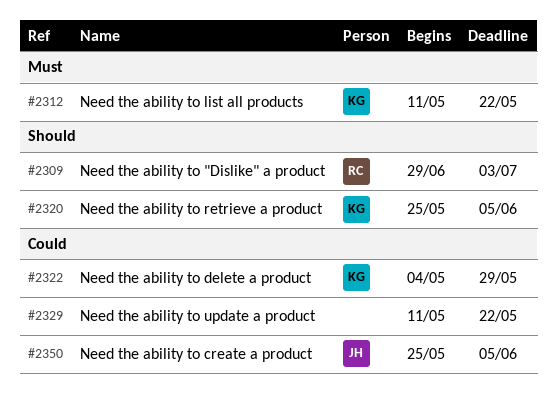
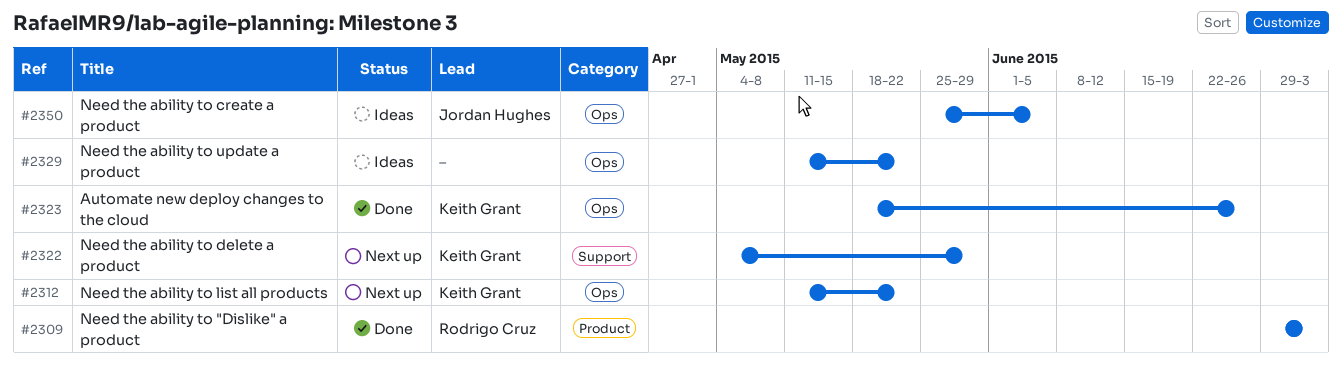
#2320: present -> none
#2323: none -> present

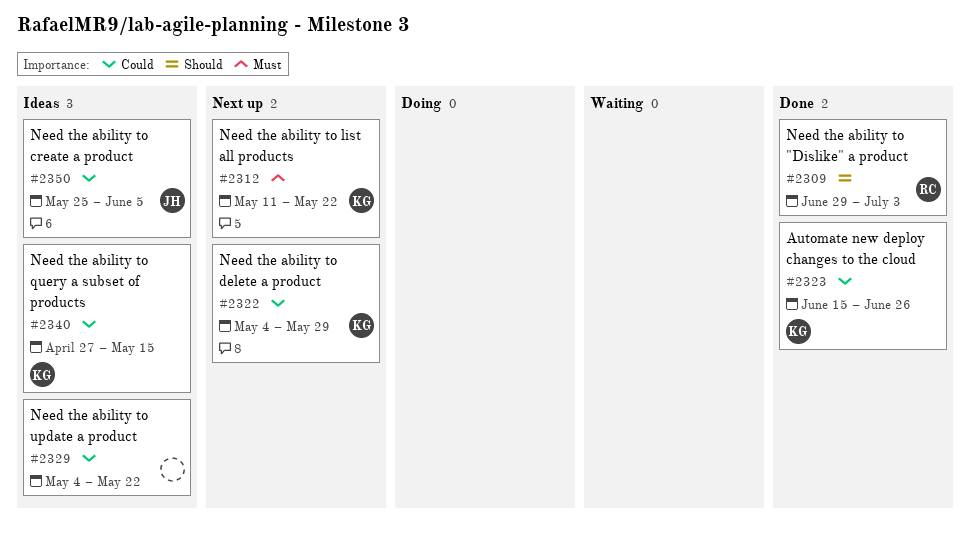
#2323, start: May 18 -> Jun 15
#2329, start: May 11 -> May 4
#2340: none -> present

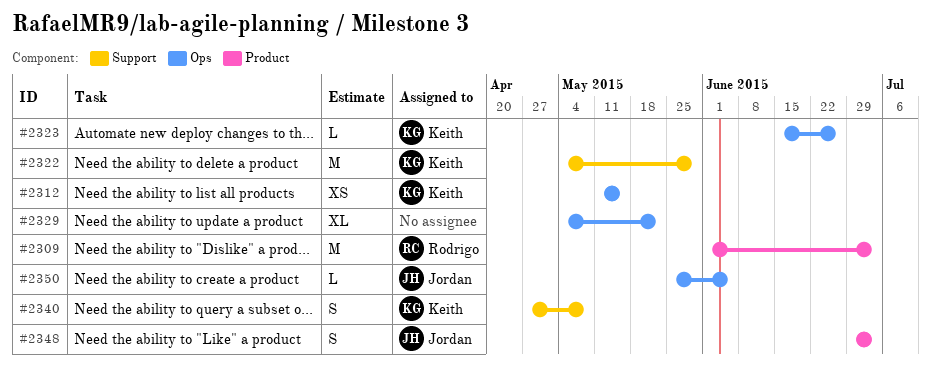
#2309, start: Jun 29 -> Jun 1
#2312, due: May 22 -> May 15
#2340, due: May 15 -> May 8
#2348: none -> present

